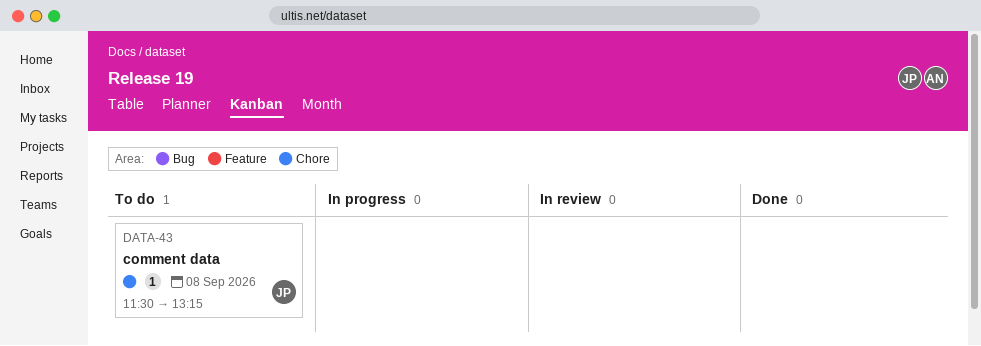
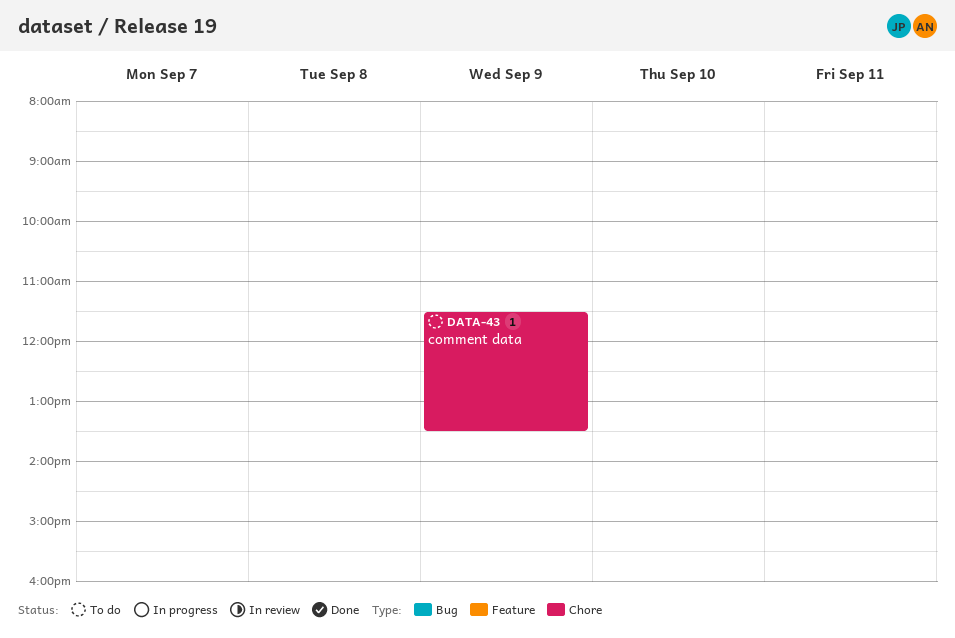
DATA-43, day: Sep 8 -> Sep 9
DATA-43, ends: 13:15 -> 13:30

